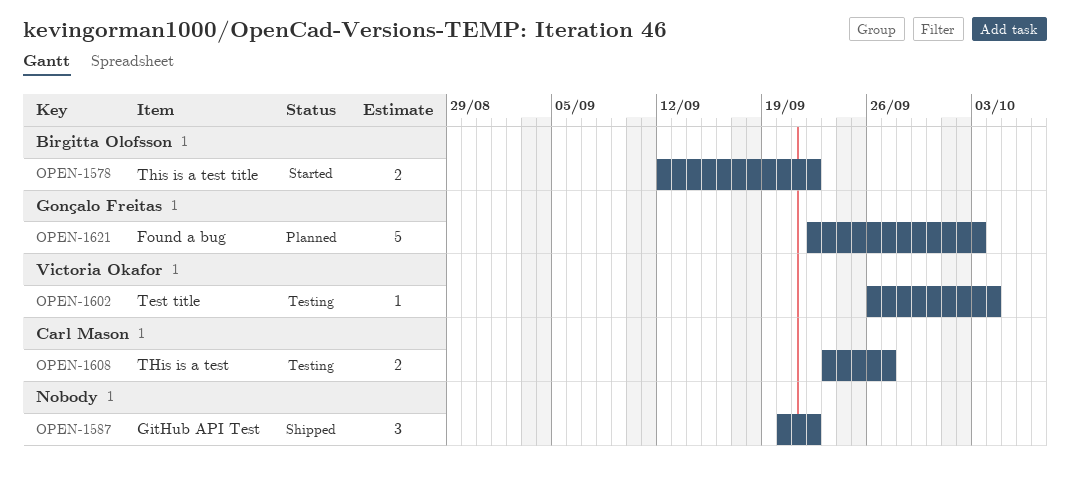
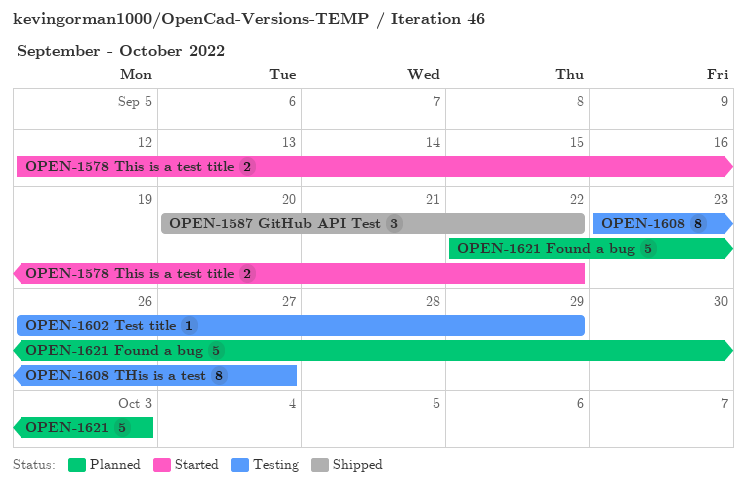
OPEN-1602, due: Oct 4 -> Sep 29
OPEN-1608, estimate: 2 -> 8

